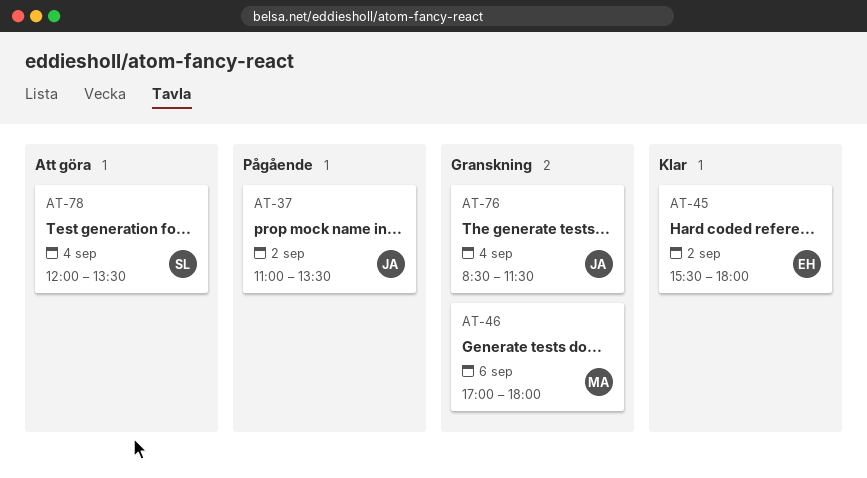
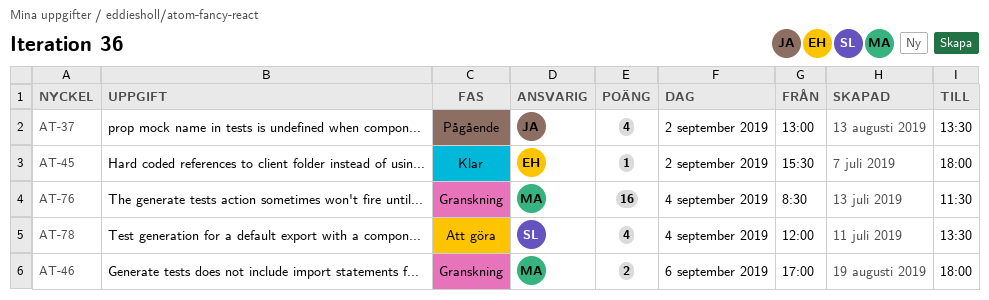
AT-37, begins: 11:00 -> 13:00
AT-76, owner: JA -> MA

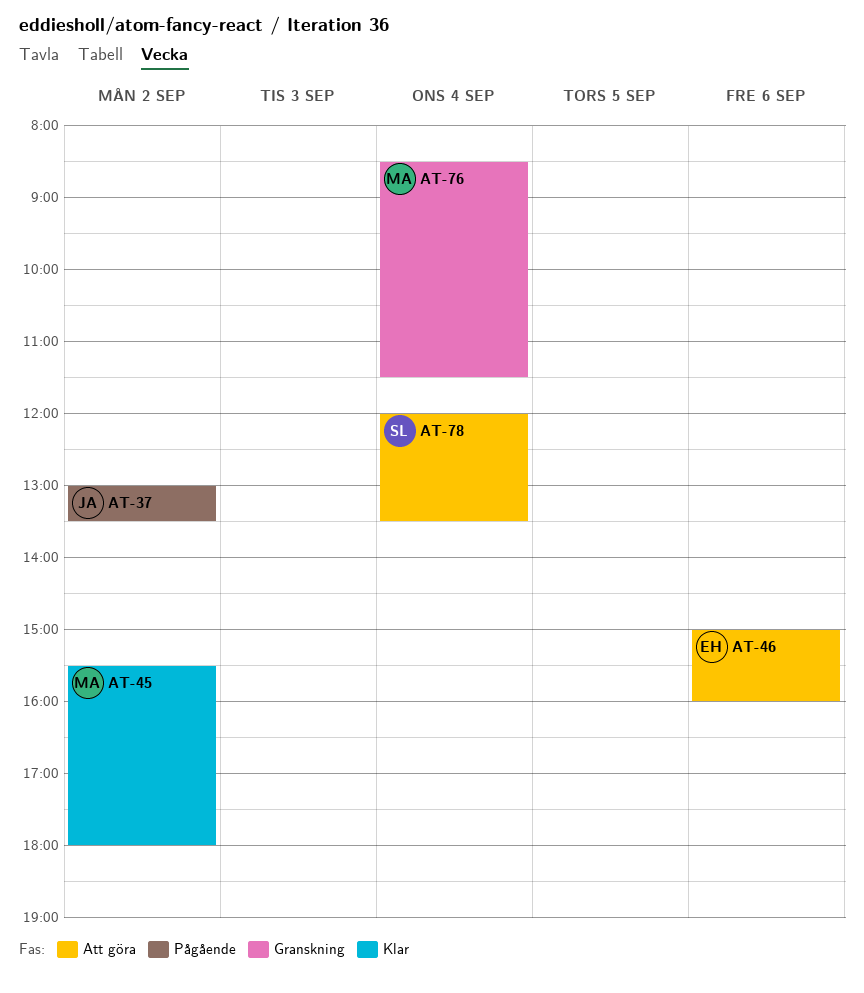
AT-45, owner: EH -> MA
AT-46, status: Granskning -> Att göra
AT-46, owner: MA -> EH
AT-46, begins: 17:00 -> 15:00
AT-46, ends: 18:00 -> 16:00

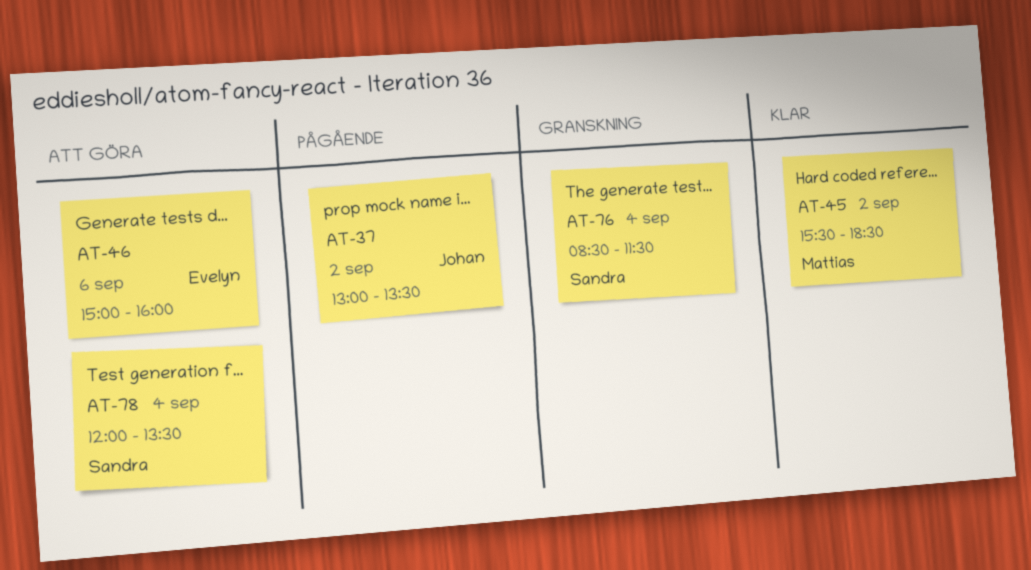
AT-45, ends: 18:00 -> 18:30
AT-76, owner: Mattias -> Sandra

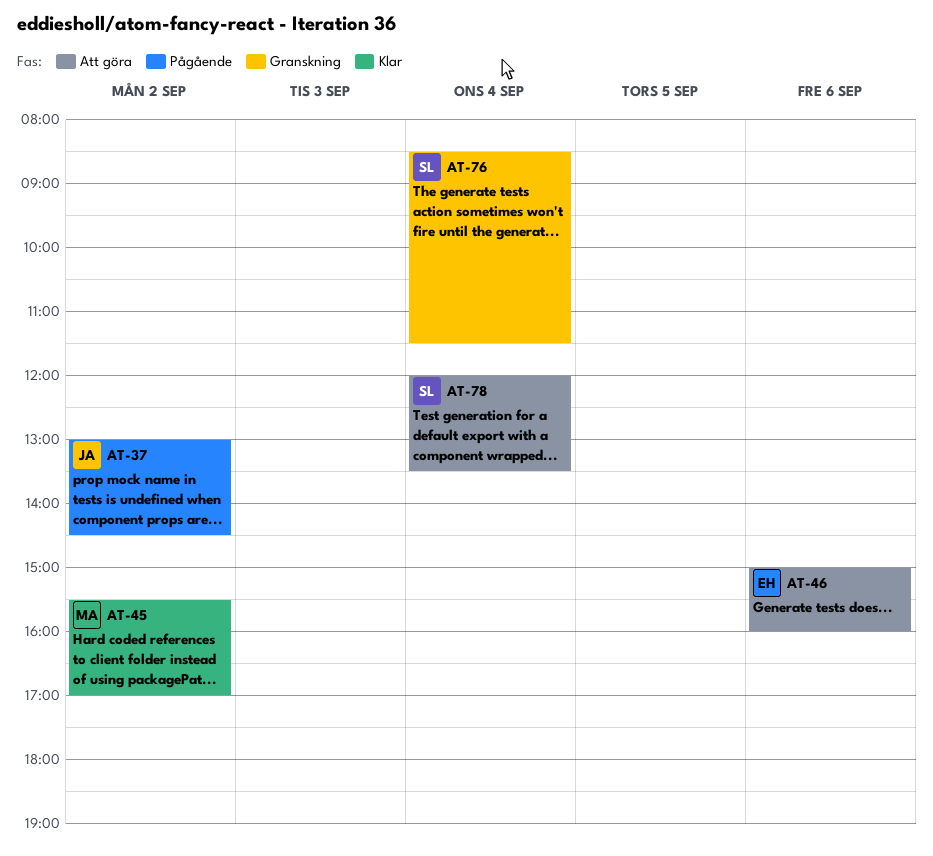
AT-37, ends: 13:30 -> 14:30
AT-45, ends: 18:30 -> 17:00

